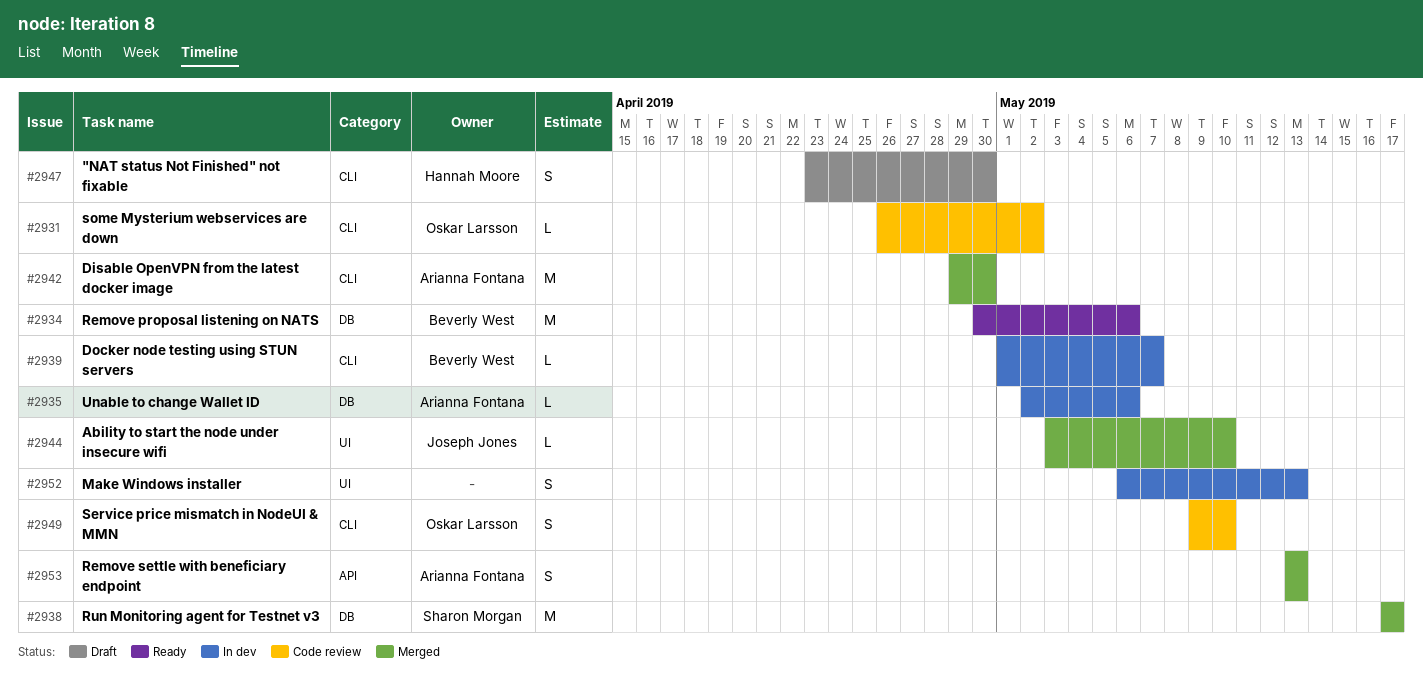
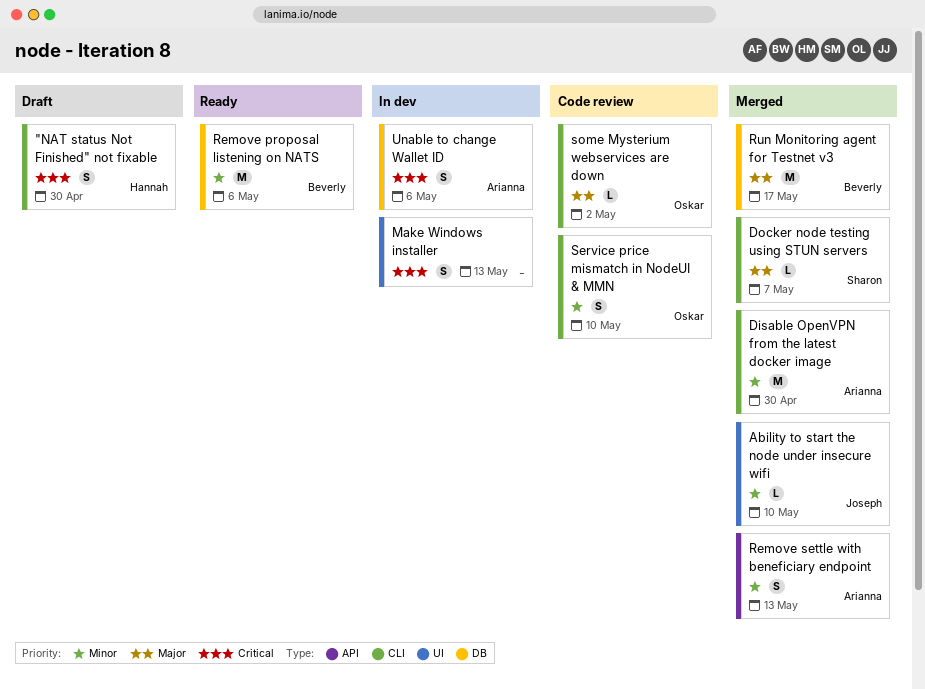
Docker node testing using STUN servers, status: In dev -> Merged
Docker node testing using STUN servers, owner: Beverly West -> Sharon Morgan
Run Monitoring agent for Testnet v3, owner: Sharon Morgan -> Beverly West
Unable to change Wallet ID, estimate: L -> S

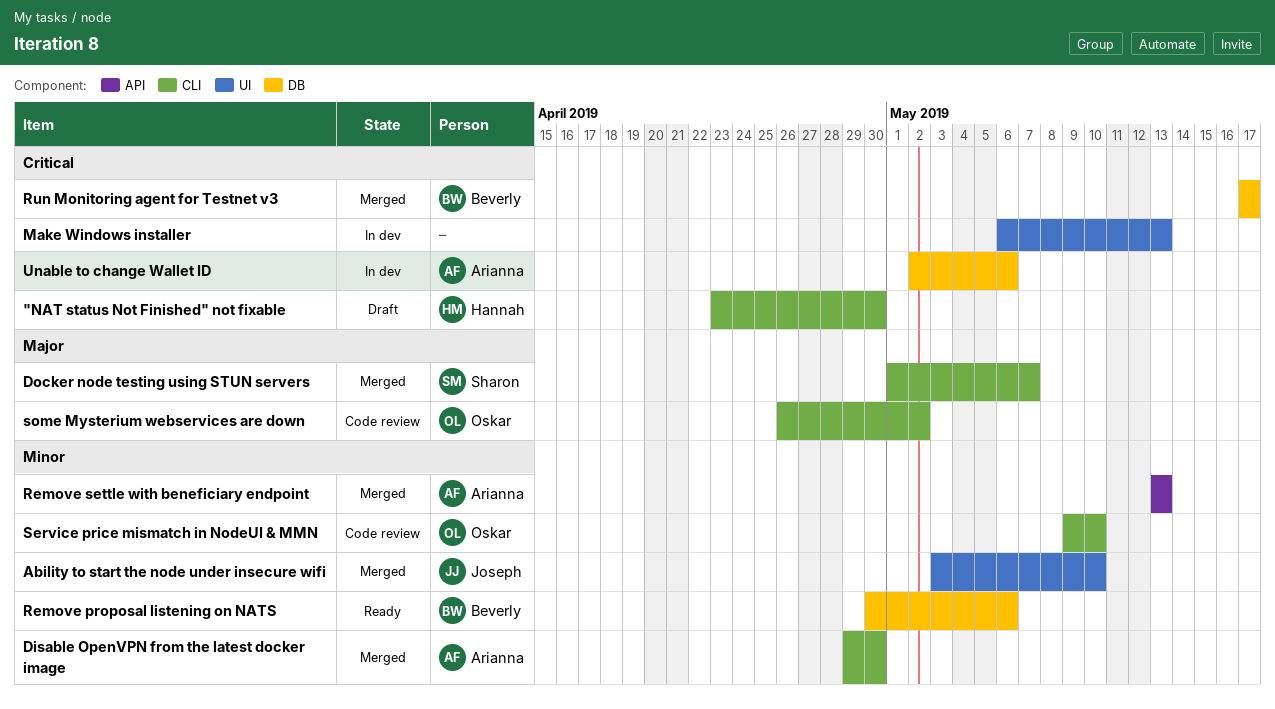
Run Monitoring agent for Testnet v3, priority: Major -> Critical

